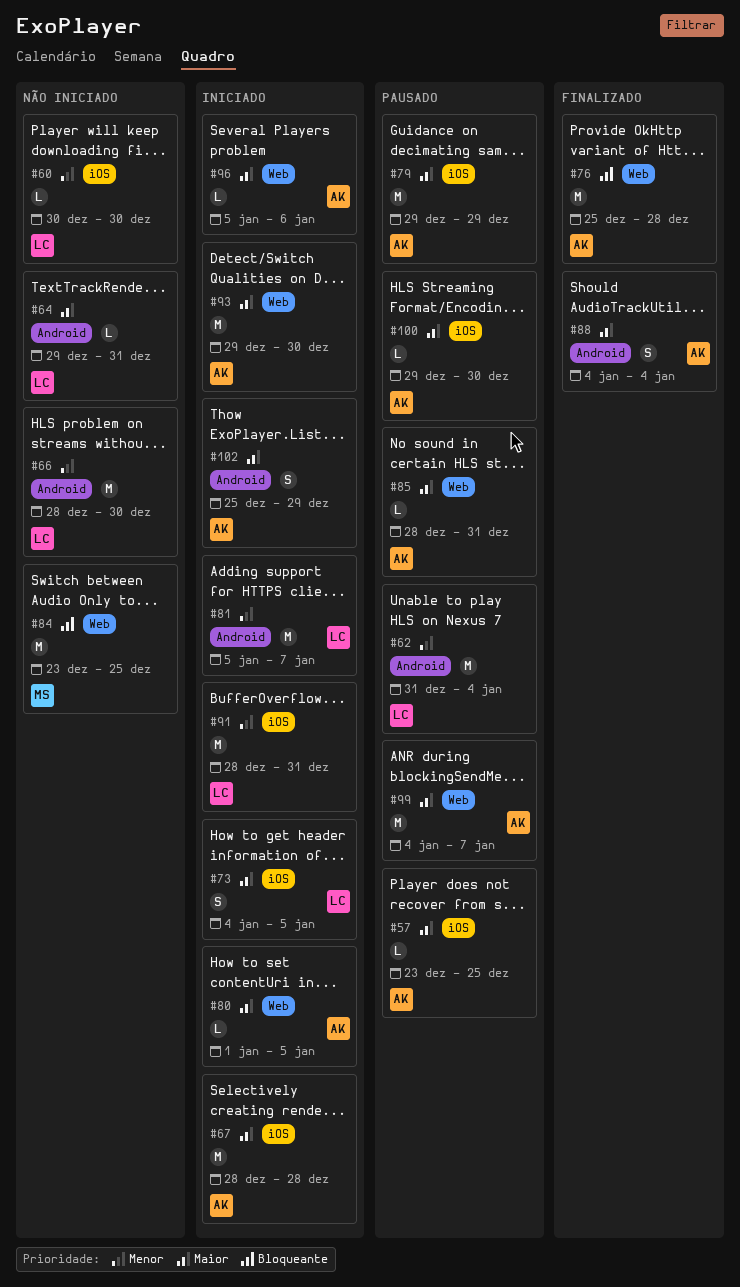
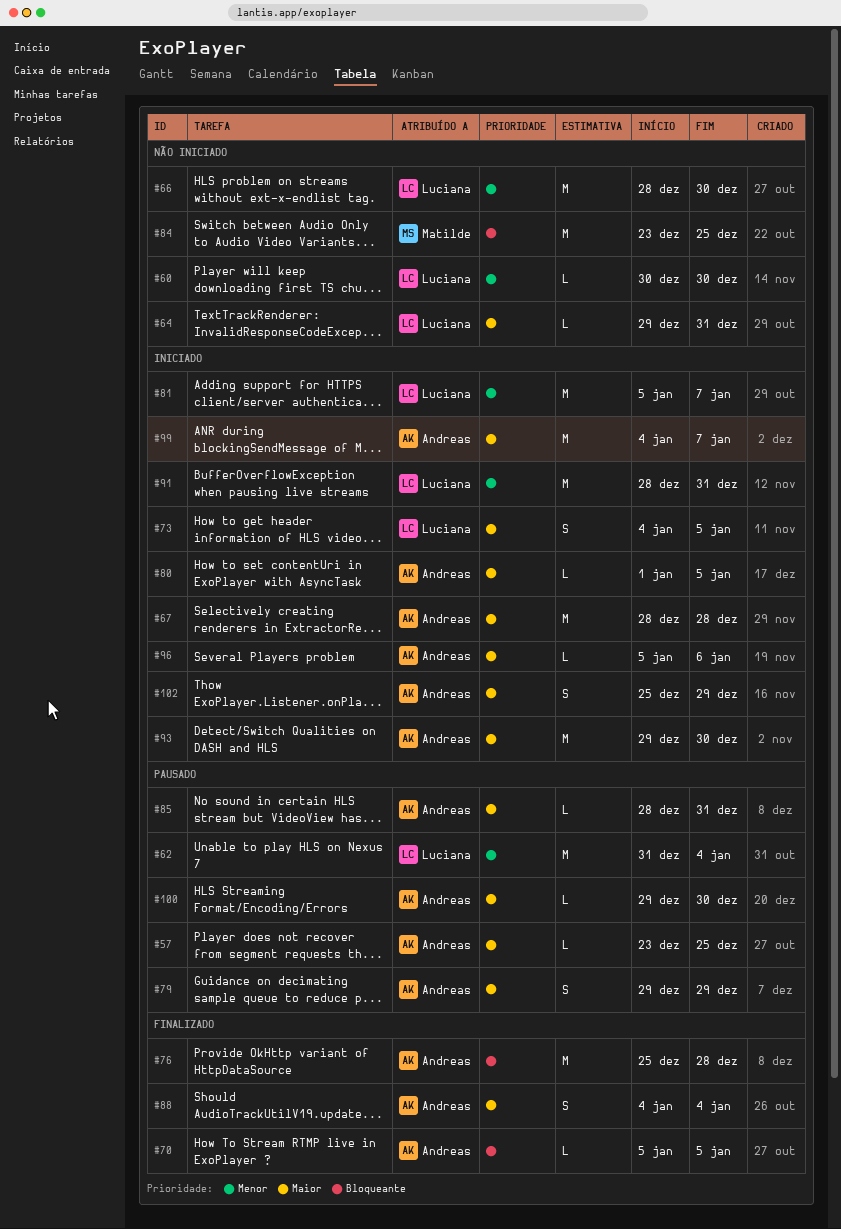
#70: none -> present
#79, estimate: M -> S
#99, status: Pausado -> Iniciado

